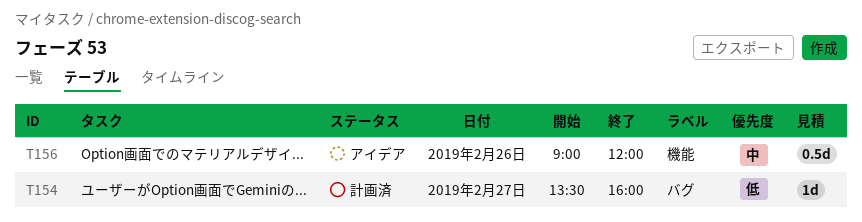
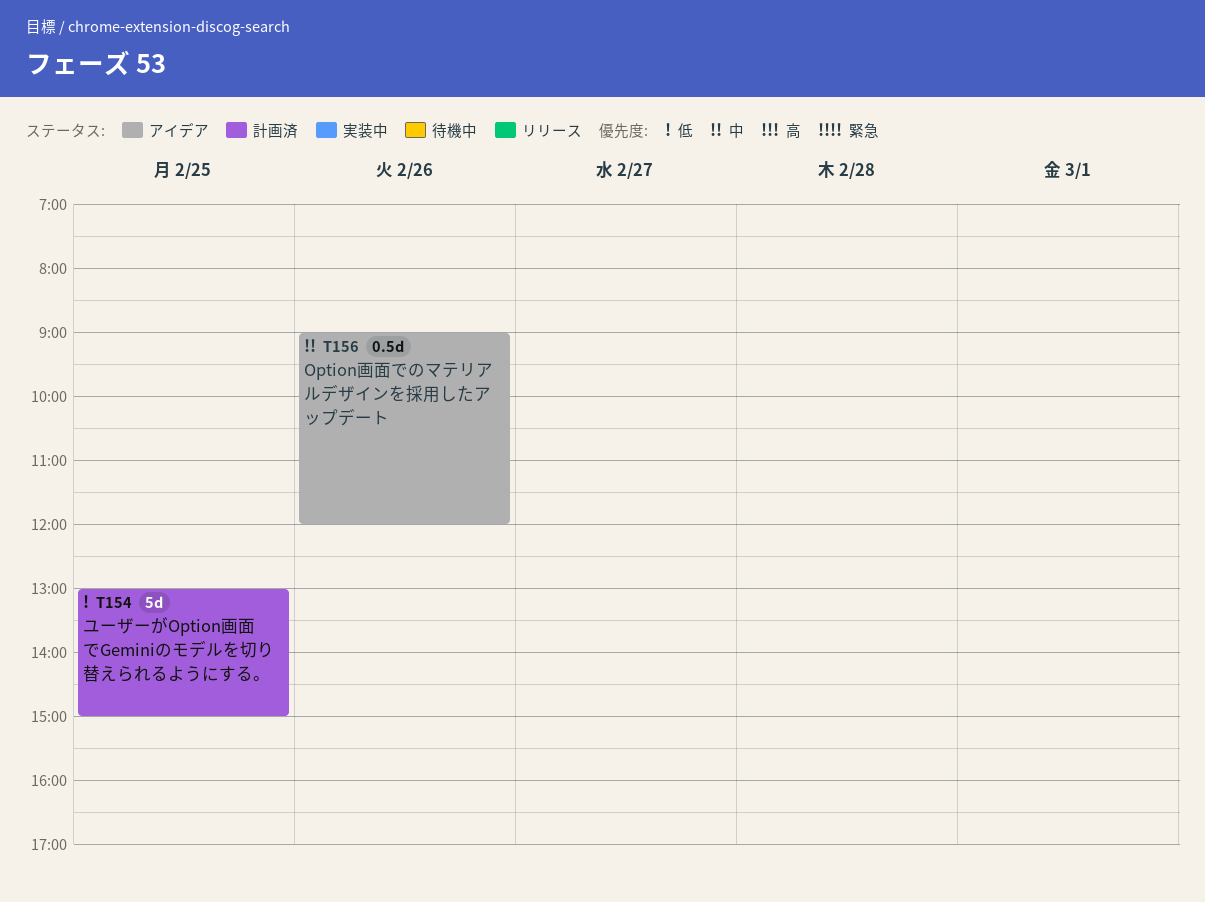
T154, estimate: 1d -> 5d
T154, day: Feb 27 -> Feb 25
T154, begins: 13:30 -> 13:00
T154, ends: 16:00 -> 15:00

